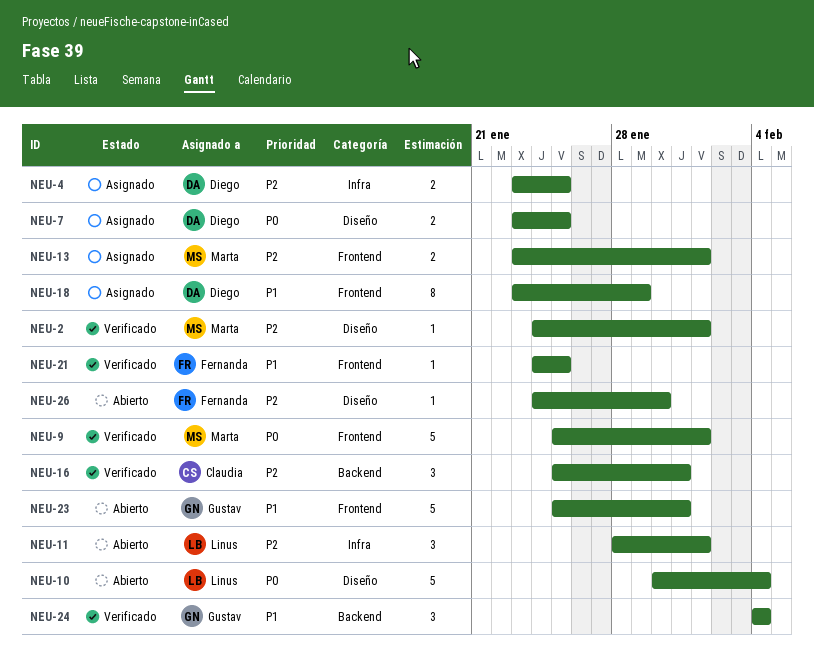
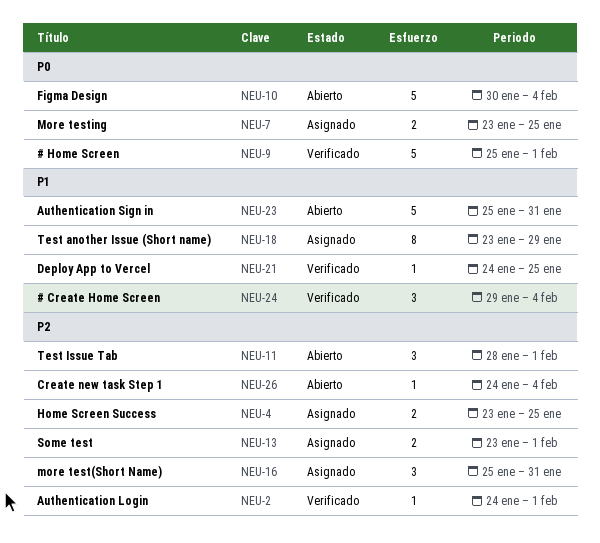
NEU-16, status: Verificado -> Asignado
NEU-24, start: Feb 4 -> Jan 29
NEU-26, due: Jan 30 -> Feb 4

